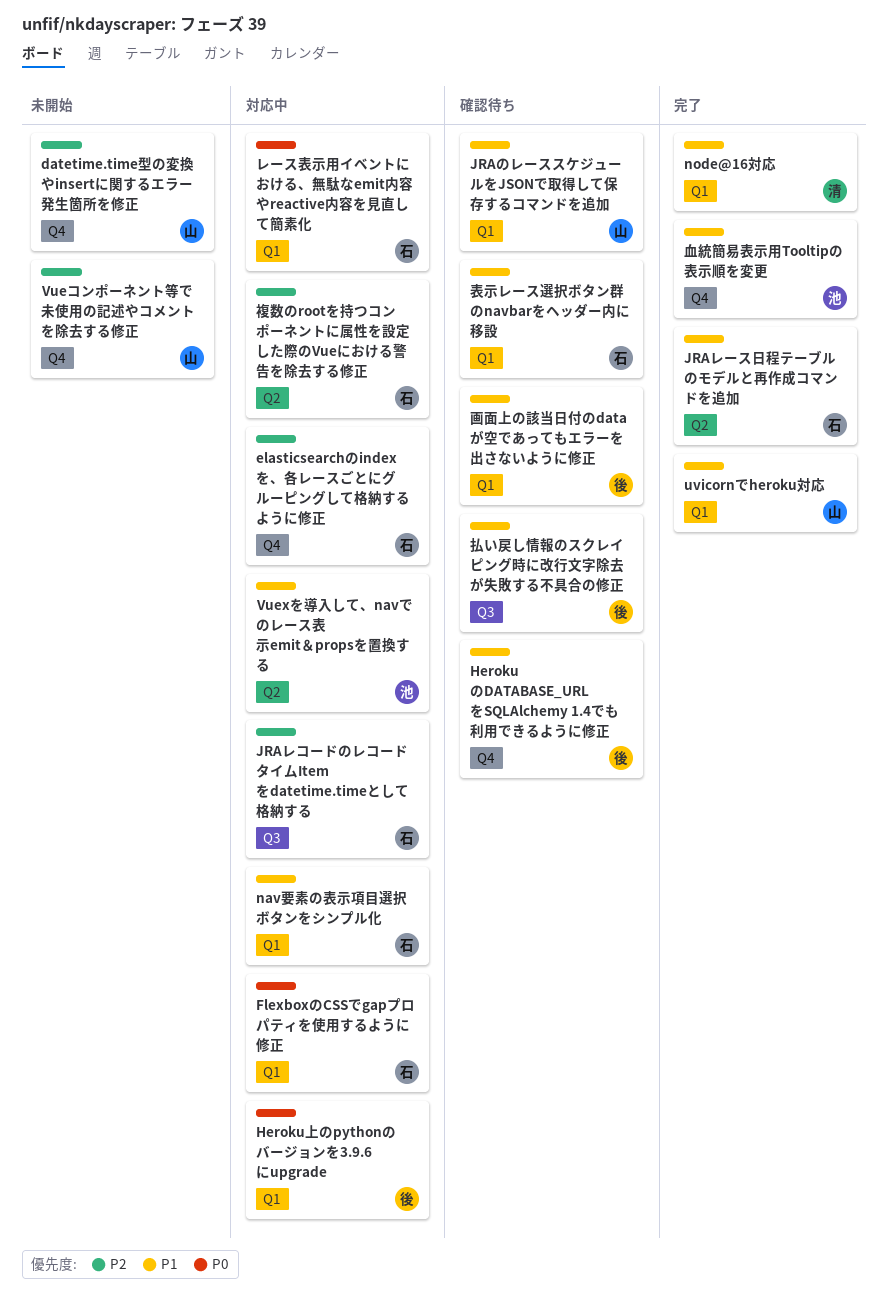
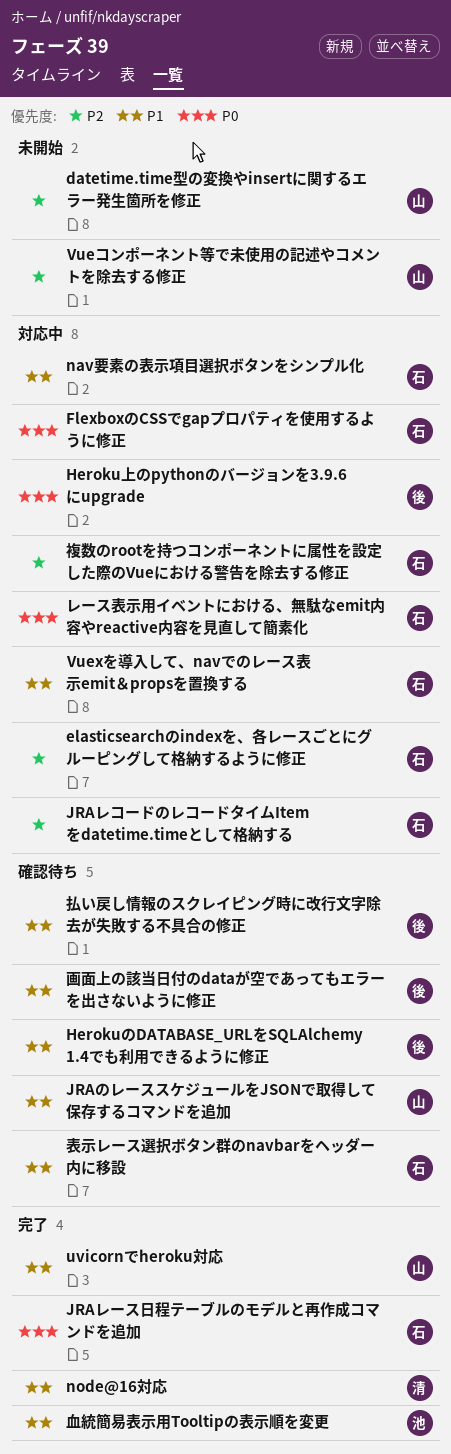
JRAレース日程テーブルのモデルと再作成コマンドを追加, priority: P1 -> P0
Vuexを導入して、navでのレース表示emit＆propsを置換する, owner: 池 -> 石

